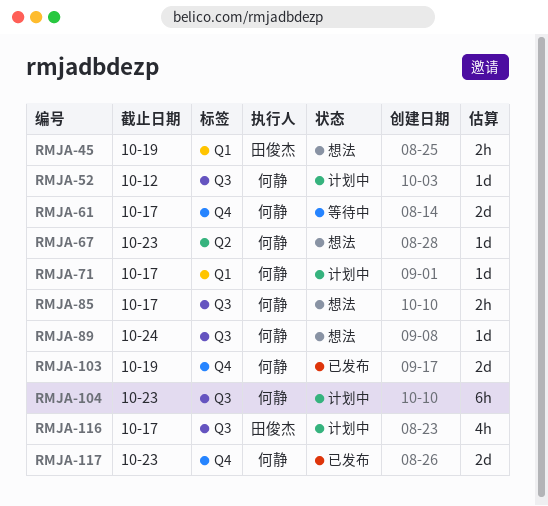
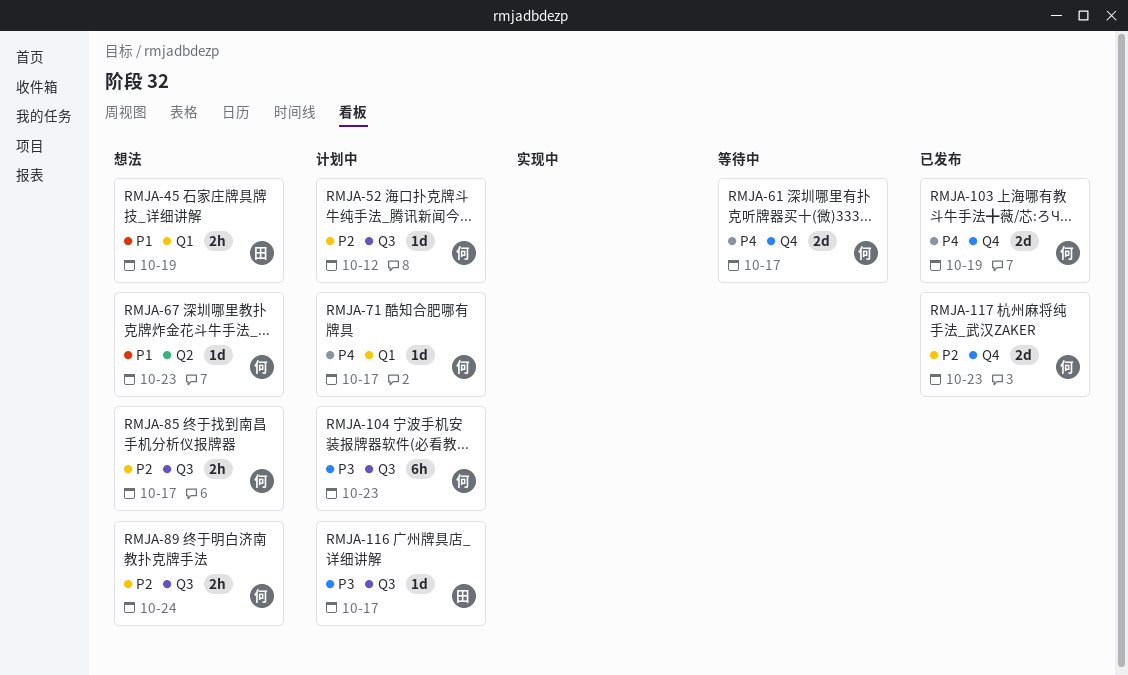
RMJA-89, estimate: 1d -> 2h
RMJA-116, estimate: 4h -> 1d

